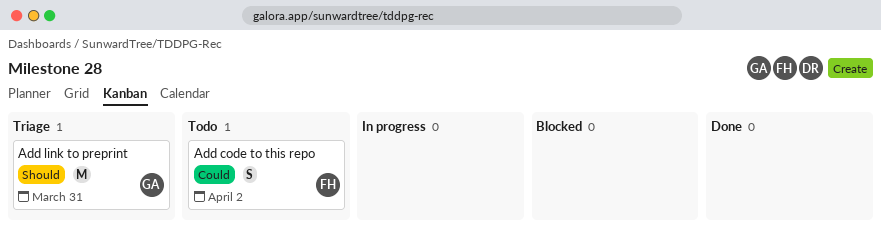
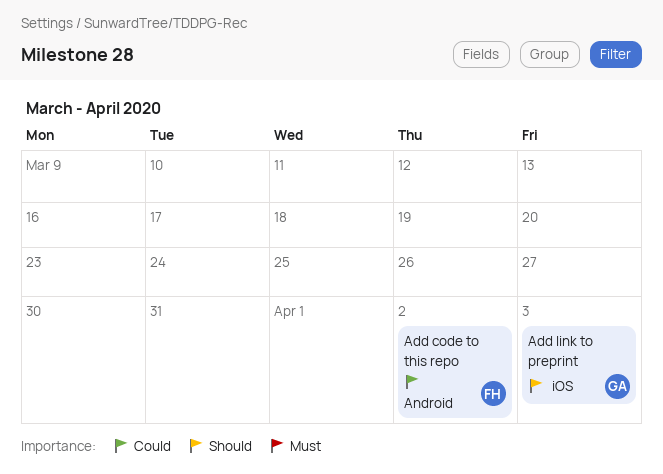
Add link to preprint, due: Mar 31 -> Apr 3

